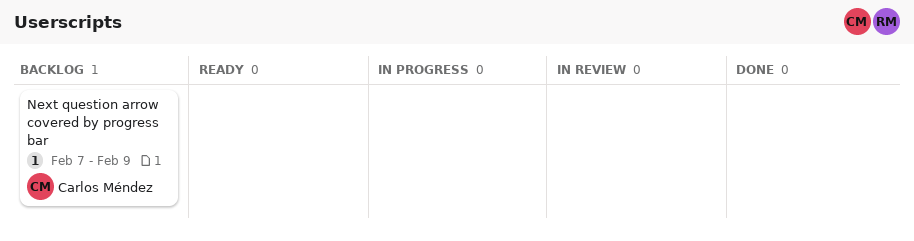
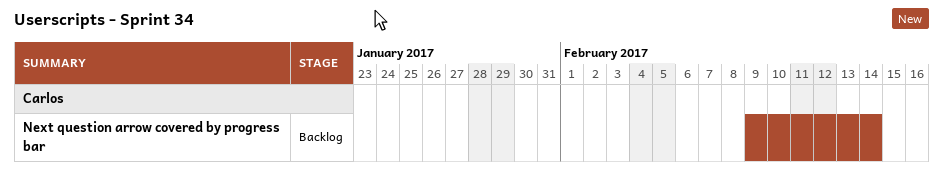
Next question arrow covered by progress bar, start: Feb 7 -> Feb 9
Next question arrow covered by progress bar, due: Feb 9 -> Feb 14

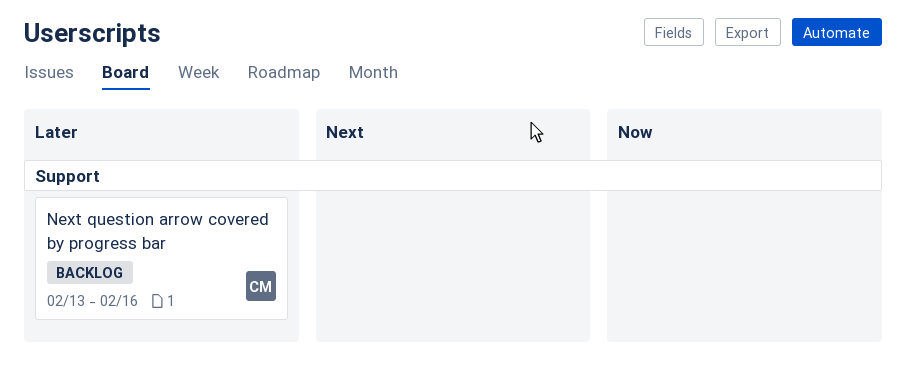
Next question arrow covered by progress bar, start: Feb 9 -> Feb 13
Next question arrow covered by progress bar, due: Feb 14 -> Feb 16

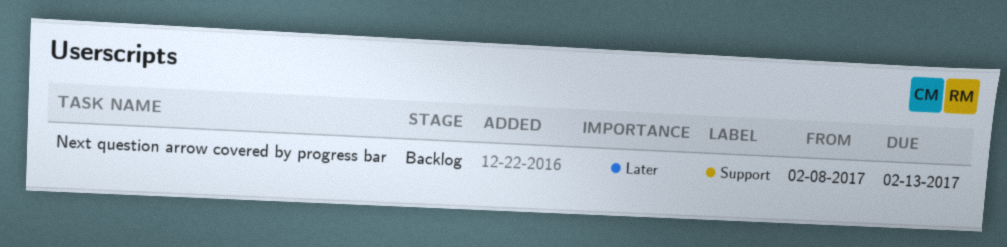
Next question arrow covered by progress bar, start: Feb 13 -> Feb 8
Next question arrow covered by progress bar, due: Feb 16 -> Feb 13

